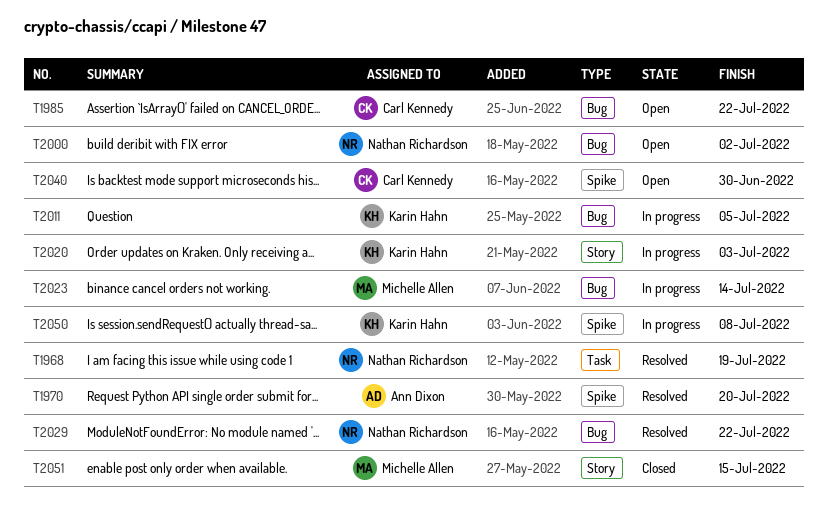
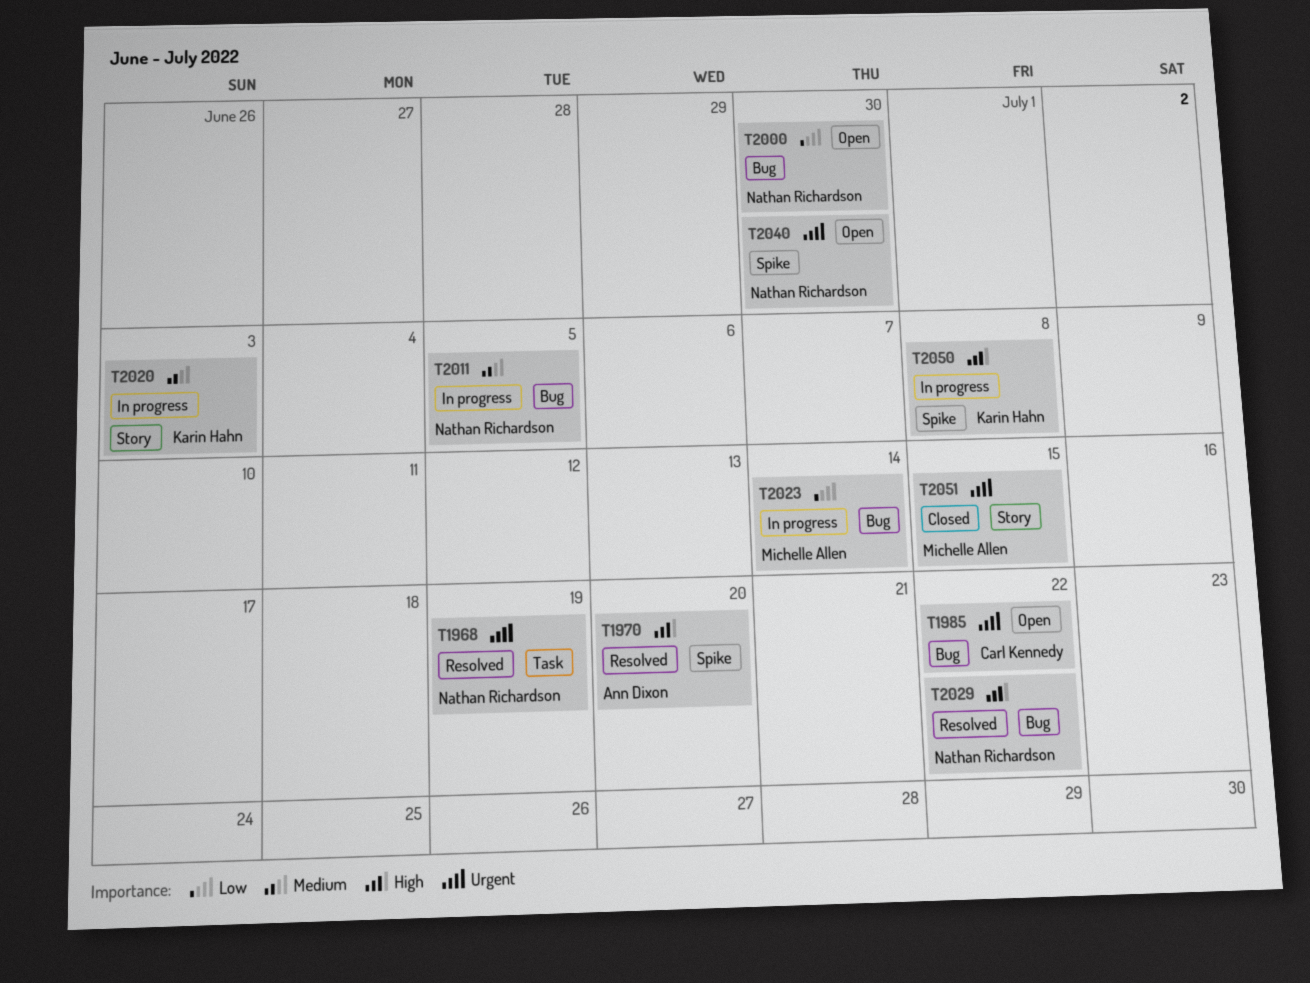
T2000, due: Jul 2 -> Jun 30
T2011, owner: Karin Hahn -> Nathan Richardson
T2040, owner: Carl Kennedy -> Nathan Richardson

